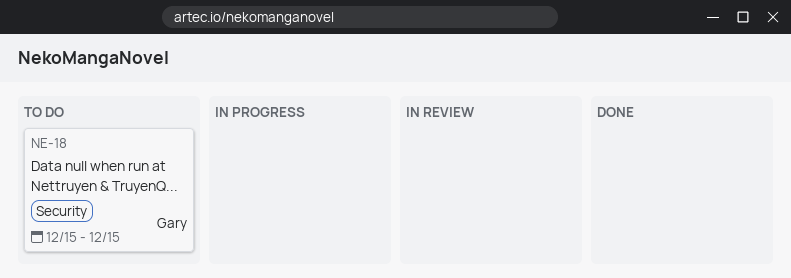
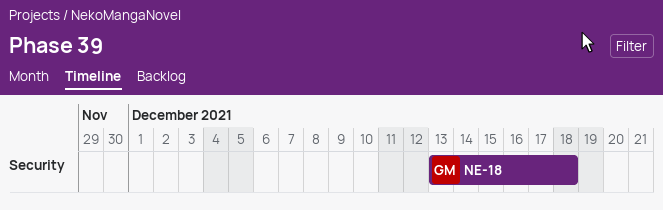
NE-18, start: Dec 15 -> Dec 13
NE-18, due: Dec 15 -> Dec 18

